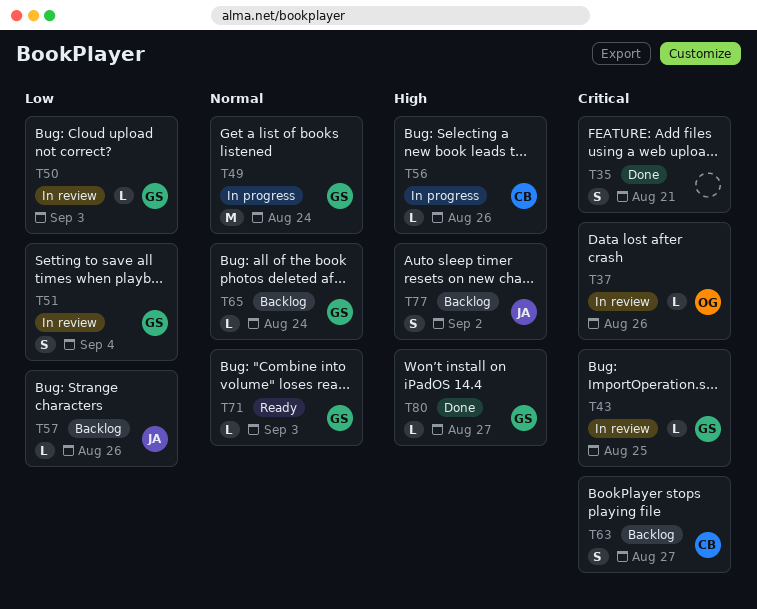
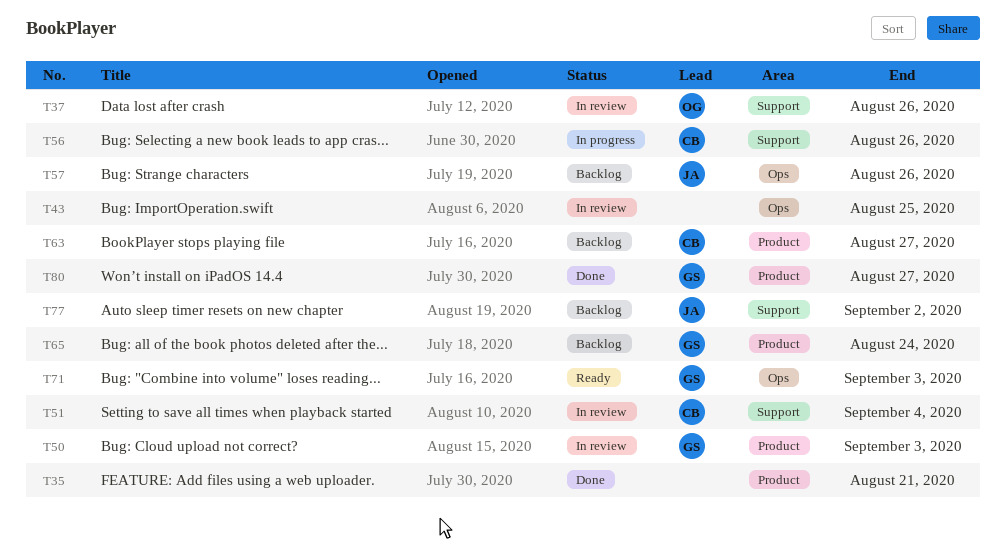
T43, owner: GS -> none
T49: present -> none
T51, owner: GS -> CB

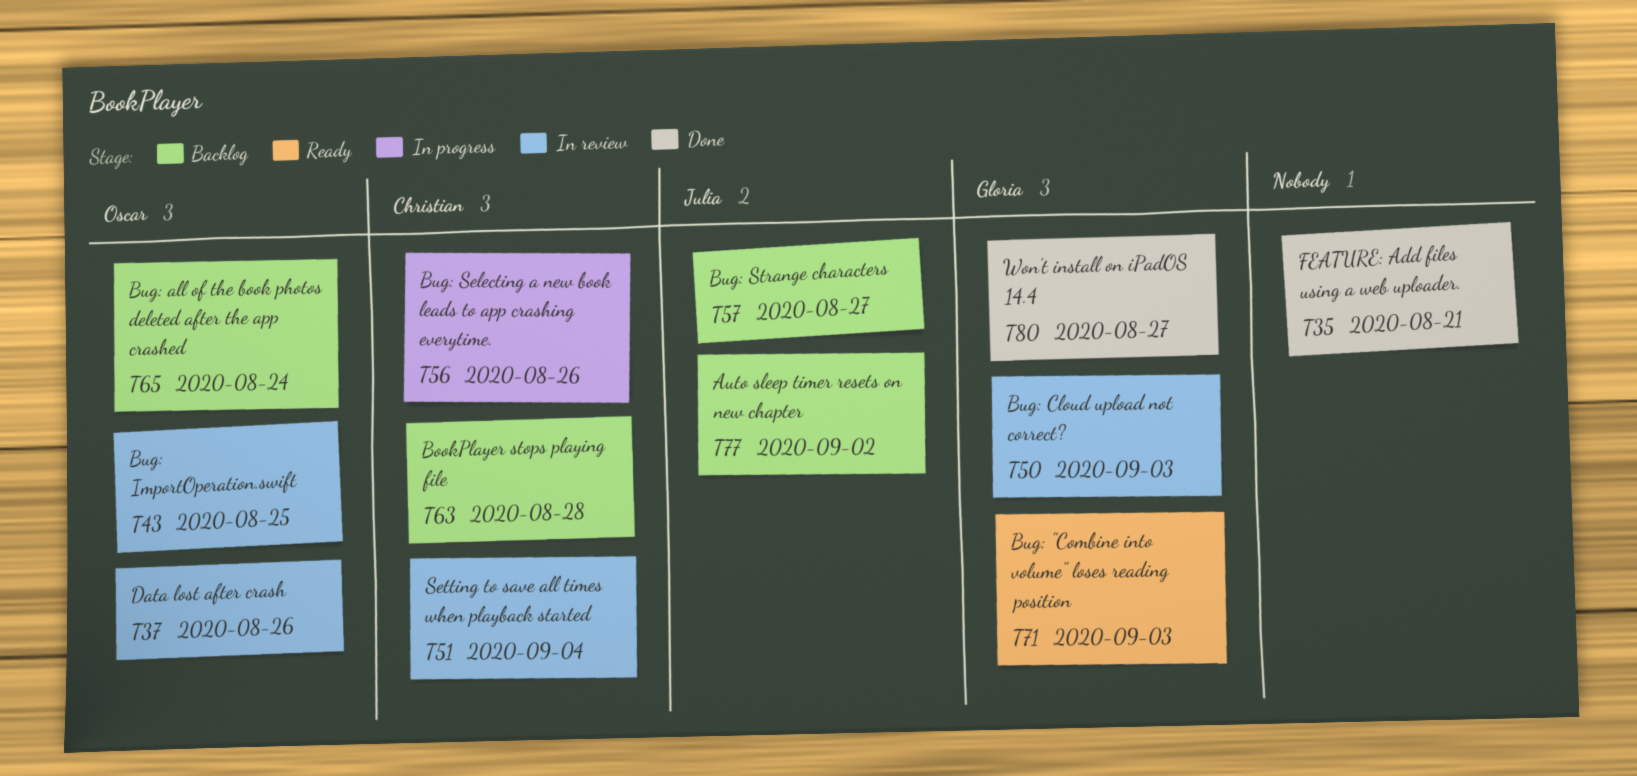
T43, owner: none -> Oscar
T57, due: Aug 26 -> Aug 27
T63, due: Aug 27 -> Aug 28
T65, owner: Gloria -> Oscar

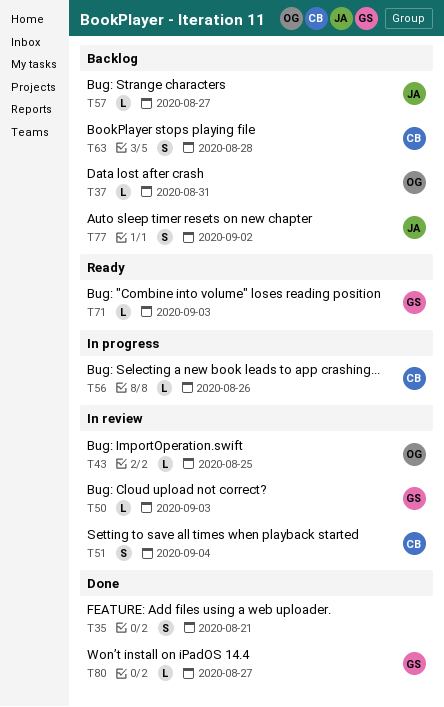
T37, status: In review -> Backlog
T37, due: Aug 26 -> Aug 31
T65: present -> none

